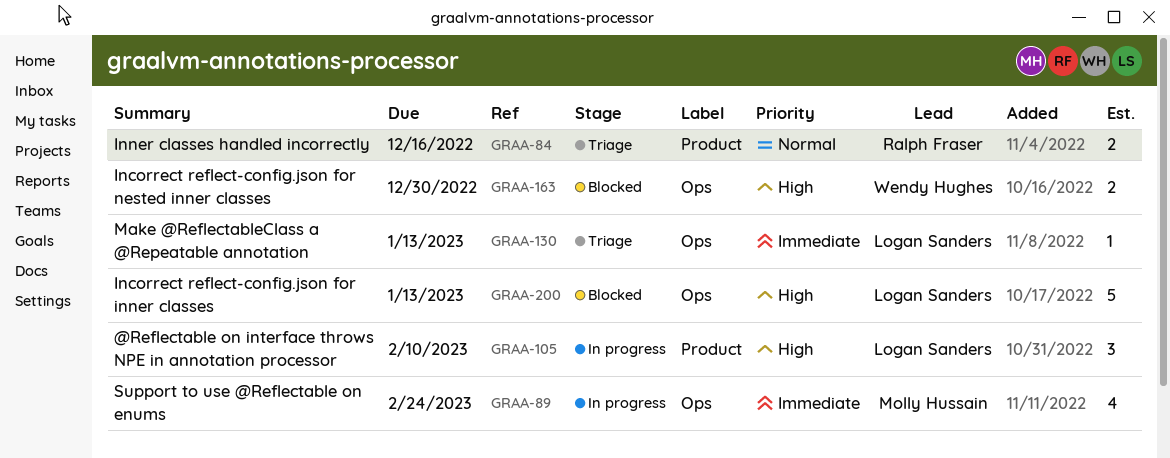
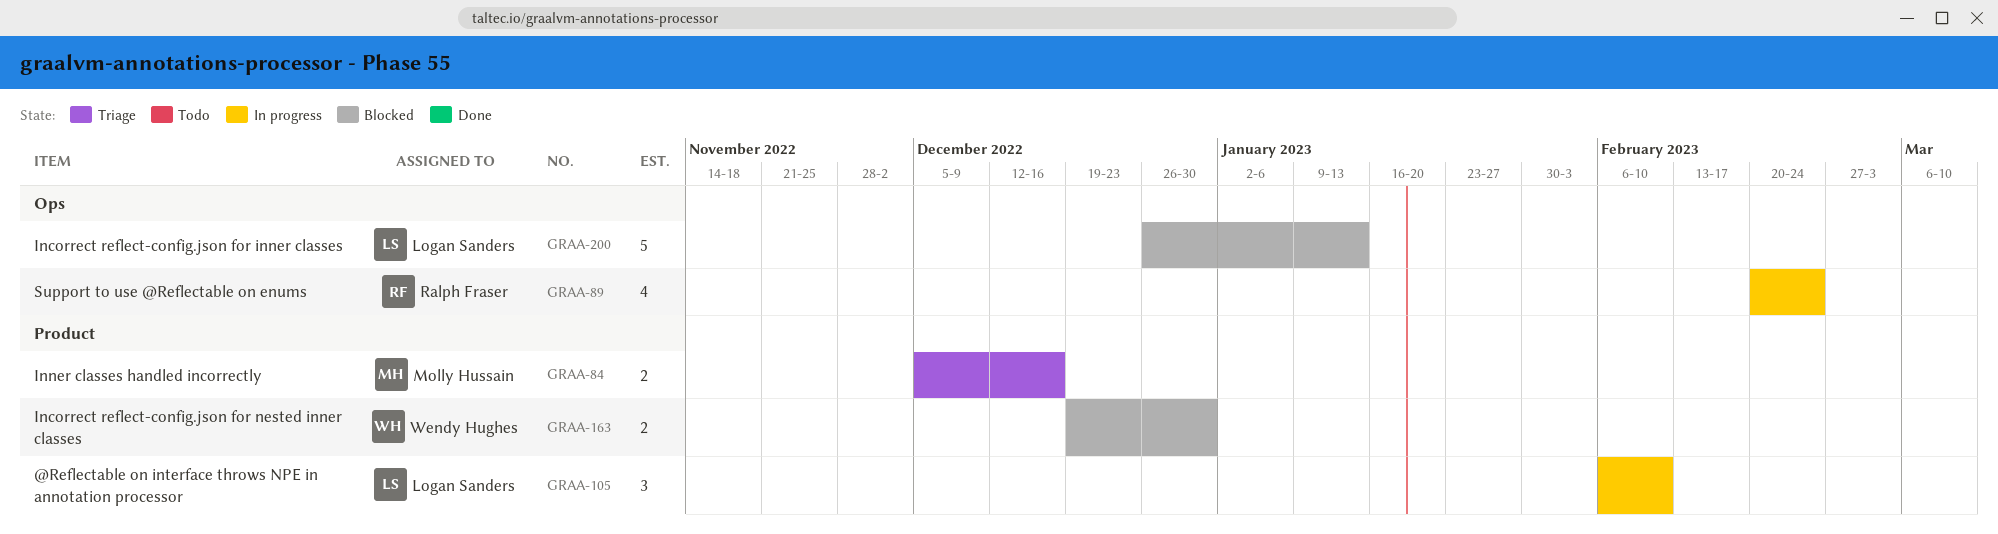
GRAA-84, owner: Ralph Fraser -> Molly Hussain
GRAA-89, owner: Molly Hussain -> Ralph Fraser
GRAA-130: present -> none
GRAA-163, label: Ops -> Product

